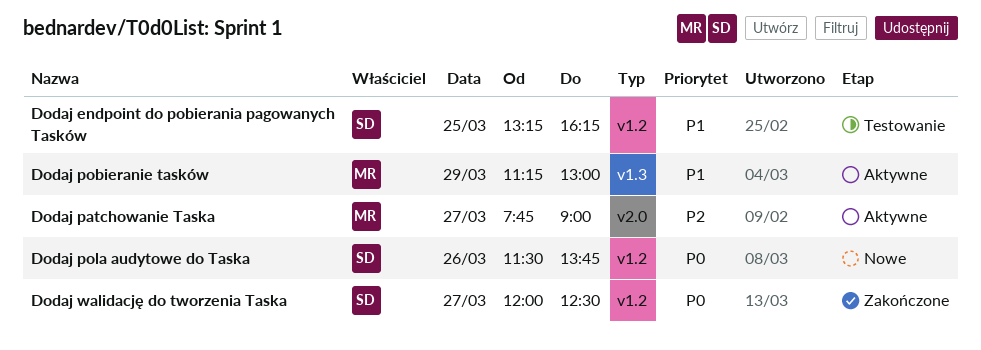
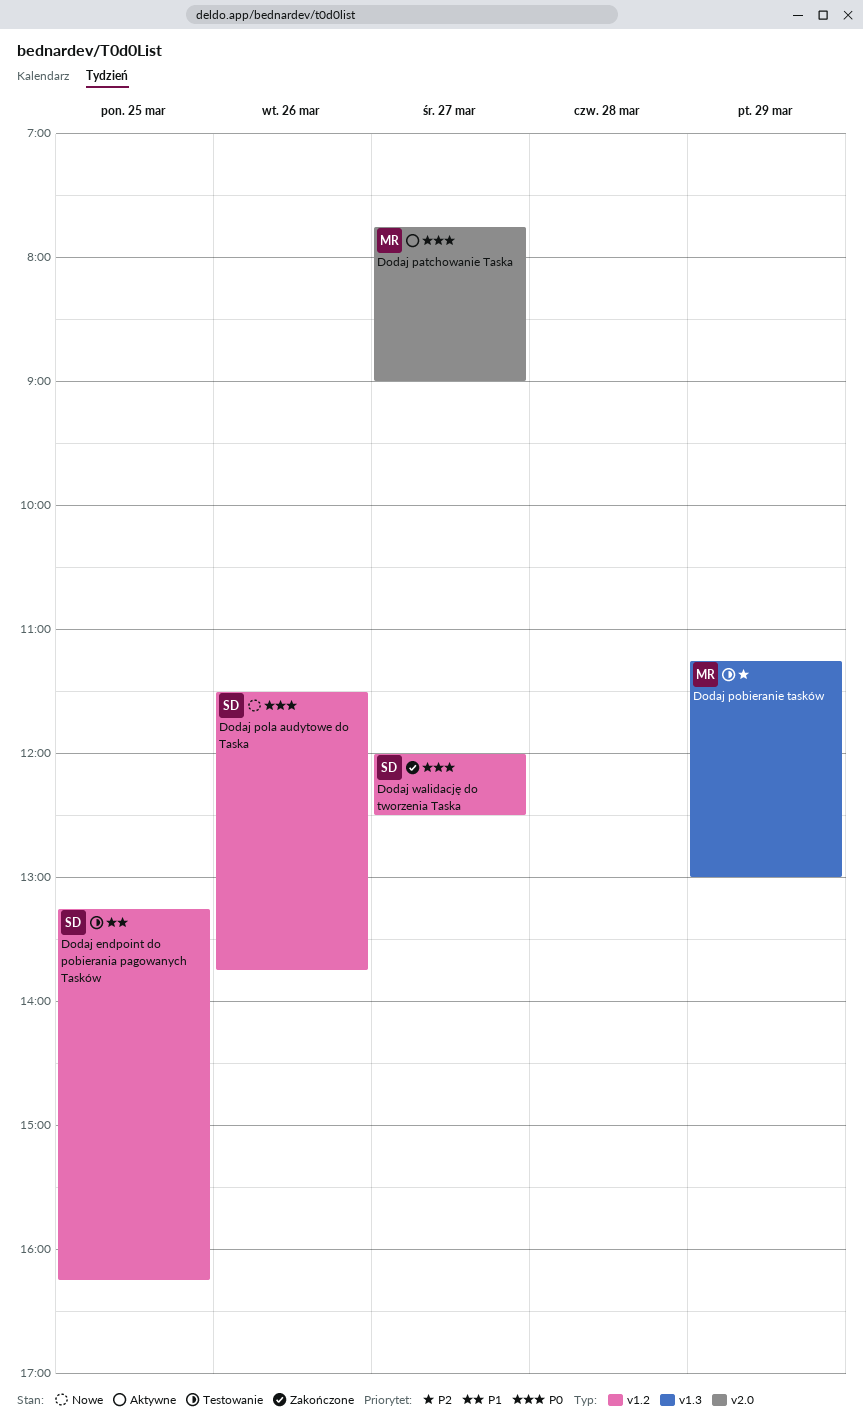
Dodaj patchowanie Taska, priority: P2 -> P0
Dodaj pobieranie tasków, status: Aktywne -> Testowanie
Dodaj pobieranie tasków, priority: P1 -> P2

